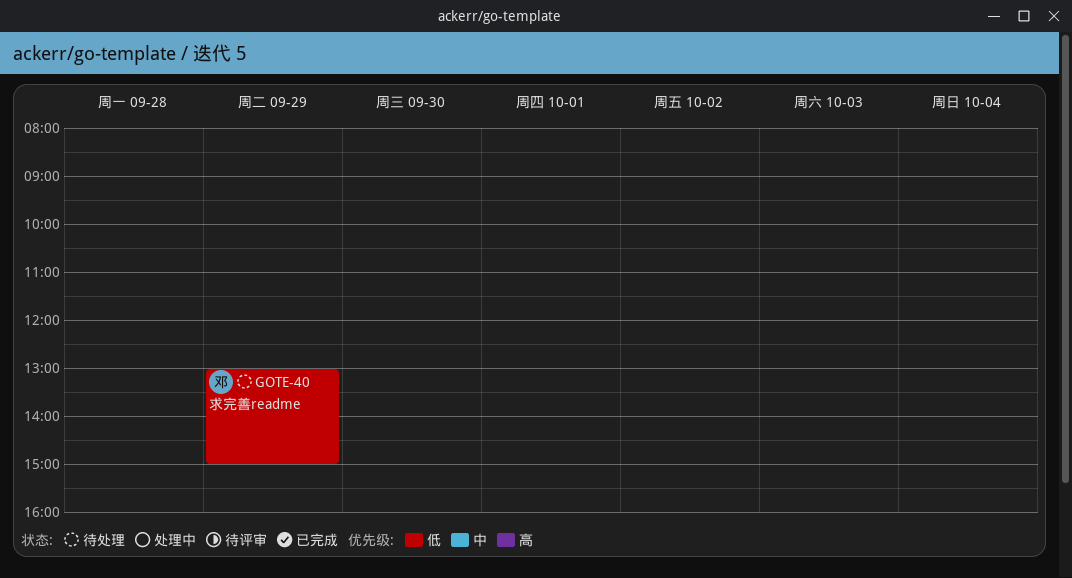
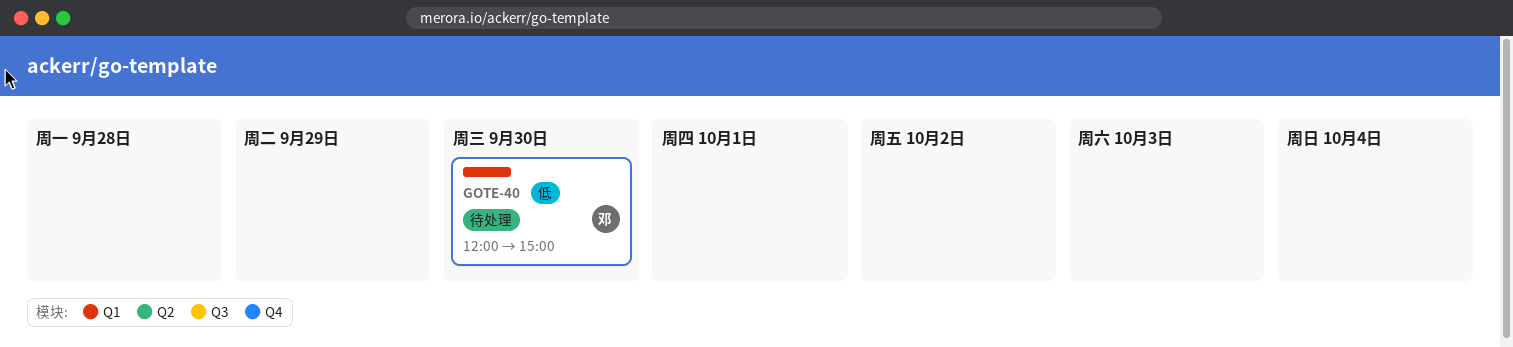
GOTE-40, day: Sep 29 -> Sep 30
GOTE-40, begins: 13:00 -> 12:00

